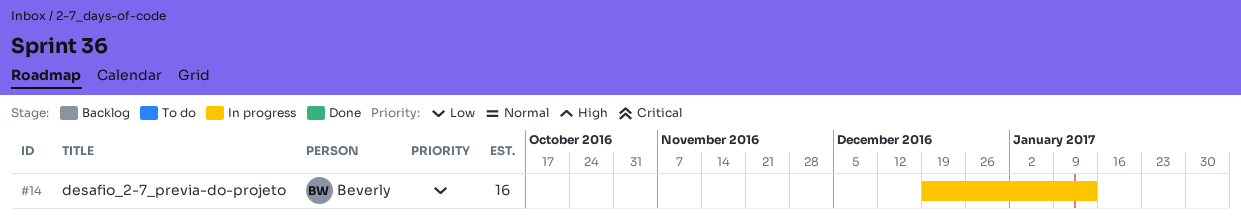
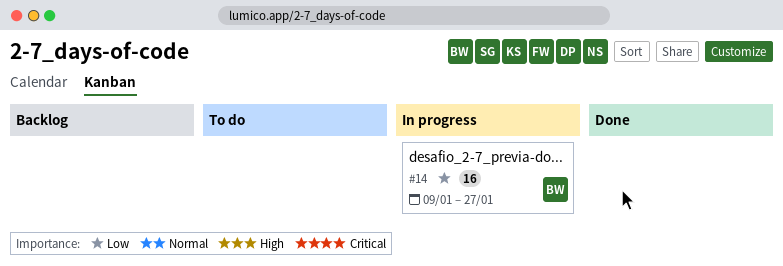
#14, start: Dec 19 -> Jan 9
#14, due: Jan 13 -> Jan 27

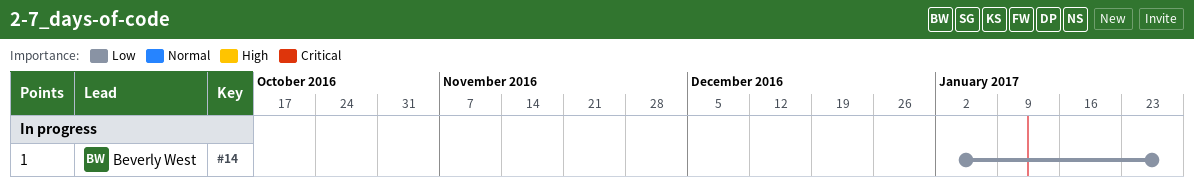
#14, estimate: 16 -> 1
#14, start: Jan 9 -> Jan 2

